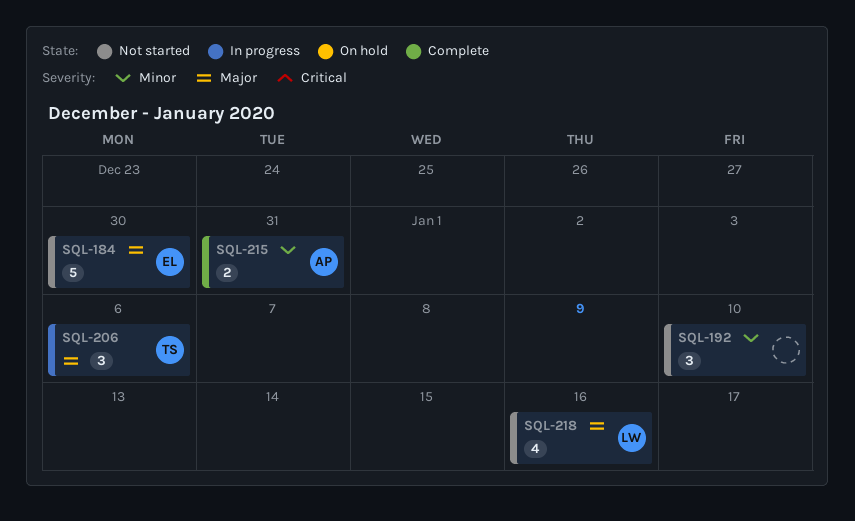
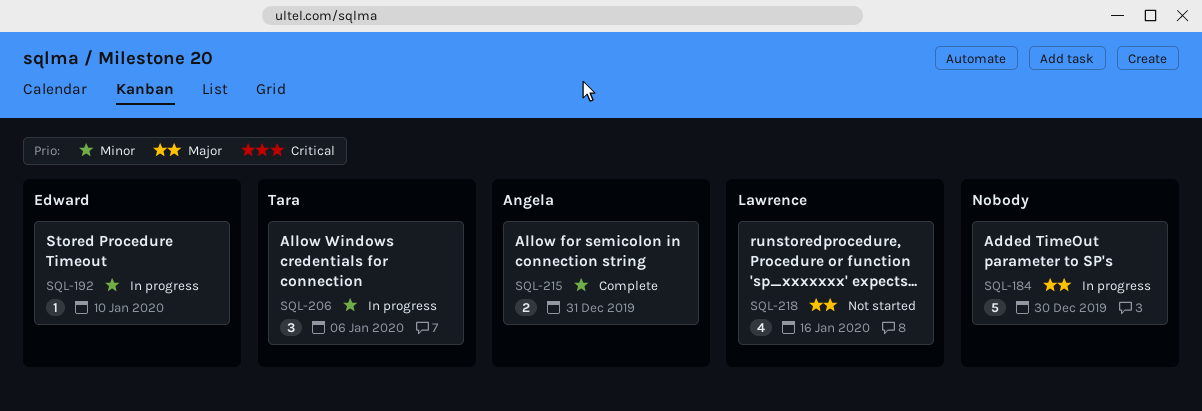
SQL-184, status: Not started -> In progress
SQL-184, owner: Edward -> none
SQL-192, status: Not started -> In progress
SQL-192, owner: none -> Edward
SQL-192, estimate: 3 -> 1
SQL-206, priority: Major -> Minor

